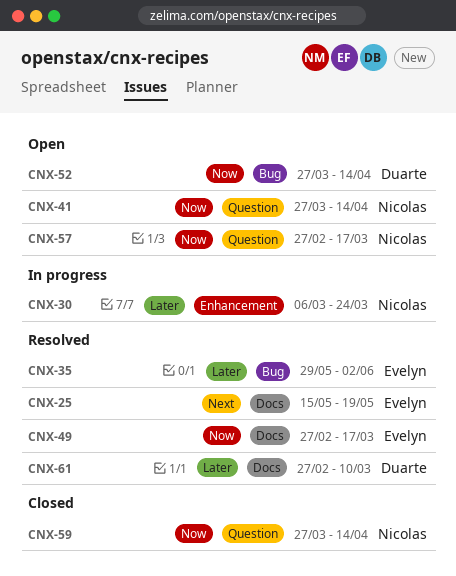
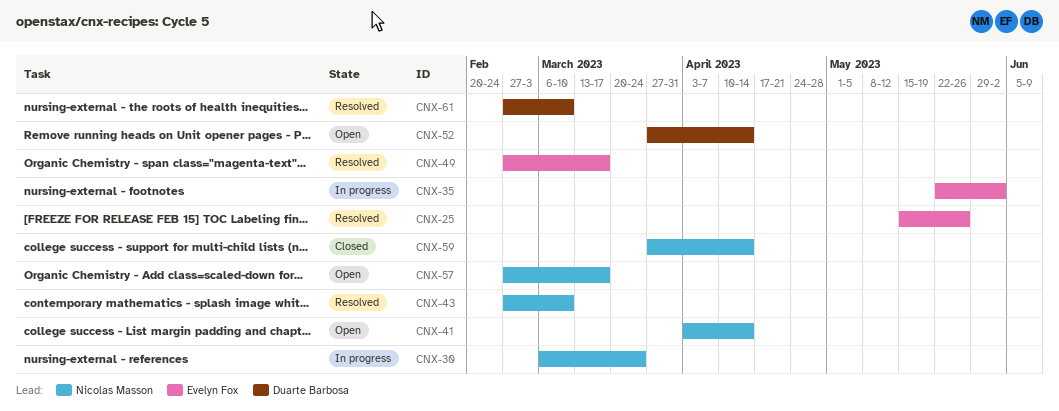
CNX-25, due: May 19 -> May 26
CNX-35, status: Resolved -> In progress
CNX-35, start: May 29 -> May 22
CNX-41, start: Mar 27 -> Apr 3
CNX-43: none -> present

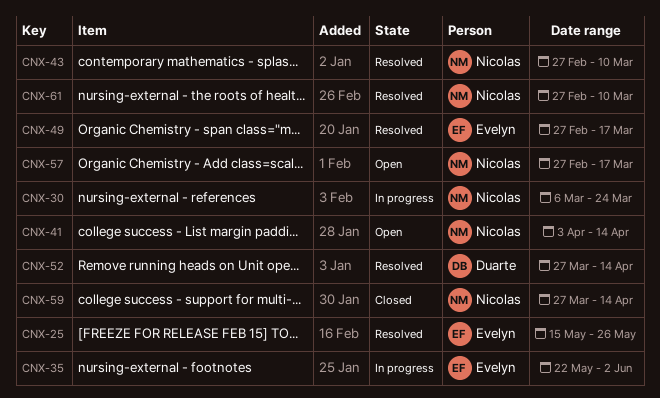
CNX-52, status: Open -> Resolved
CNX-61, owner: Duarte Barbosa -> Nicolas Masson

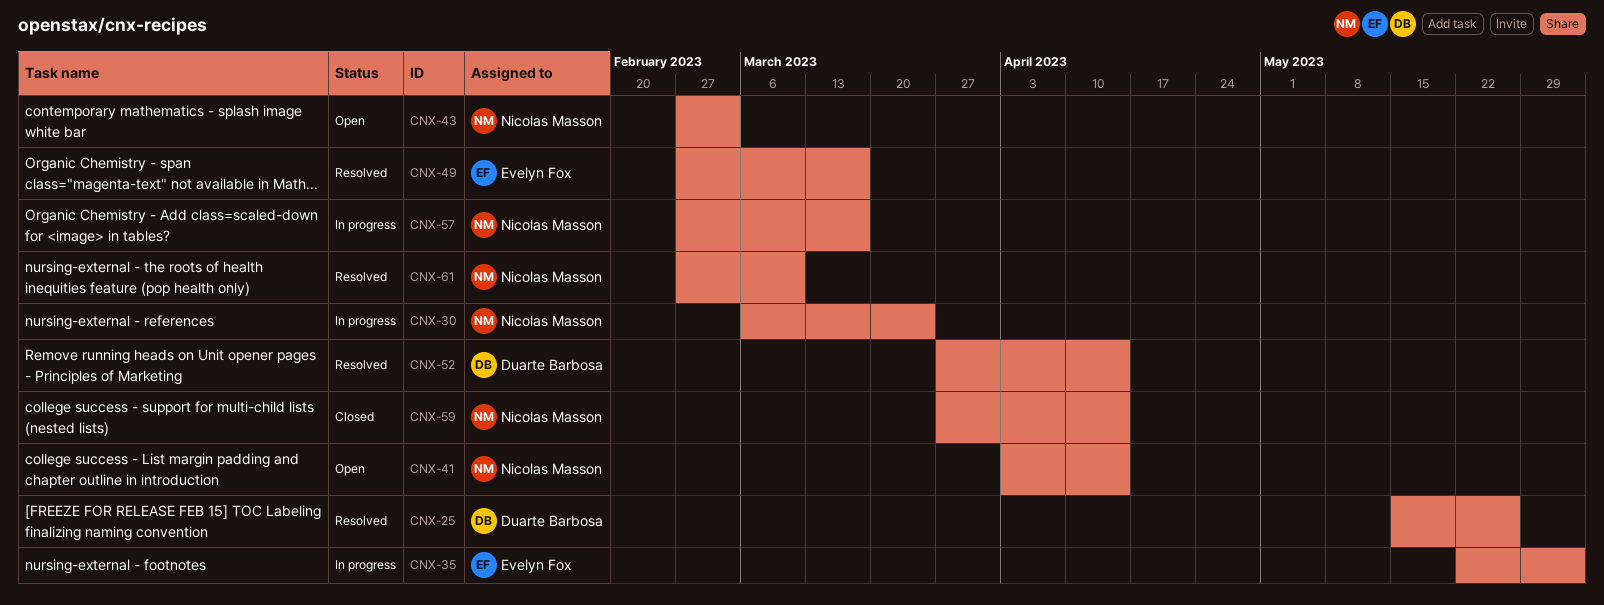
CNX-25, owner: Evelyn Fox -> Duarte Barbosa
CNX-43, status: Resolved -> Open
CNX-43, due: Mar 10 -> Mar 3
CNX-57, status: Open -> In progress

